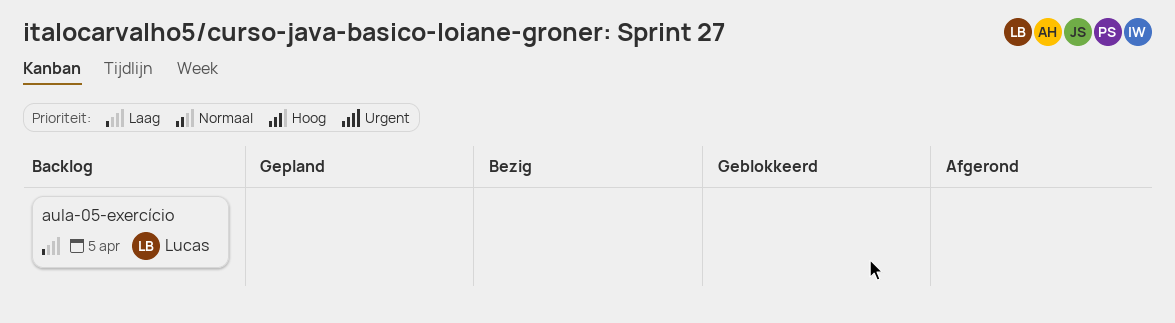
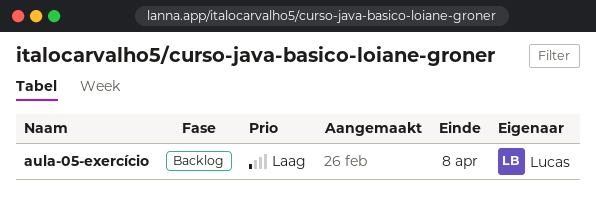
aula-05-exercício, due: Apr 5 -> Apr 8

